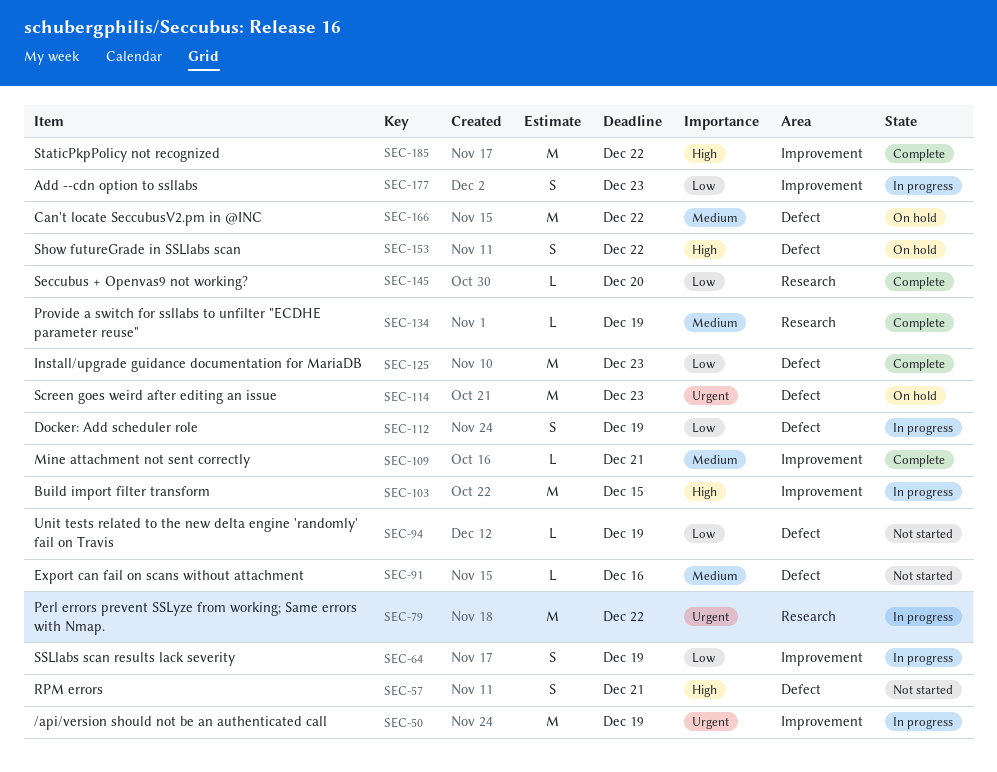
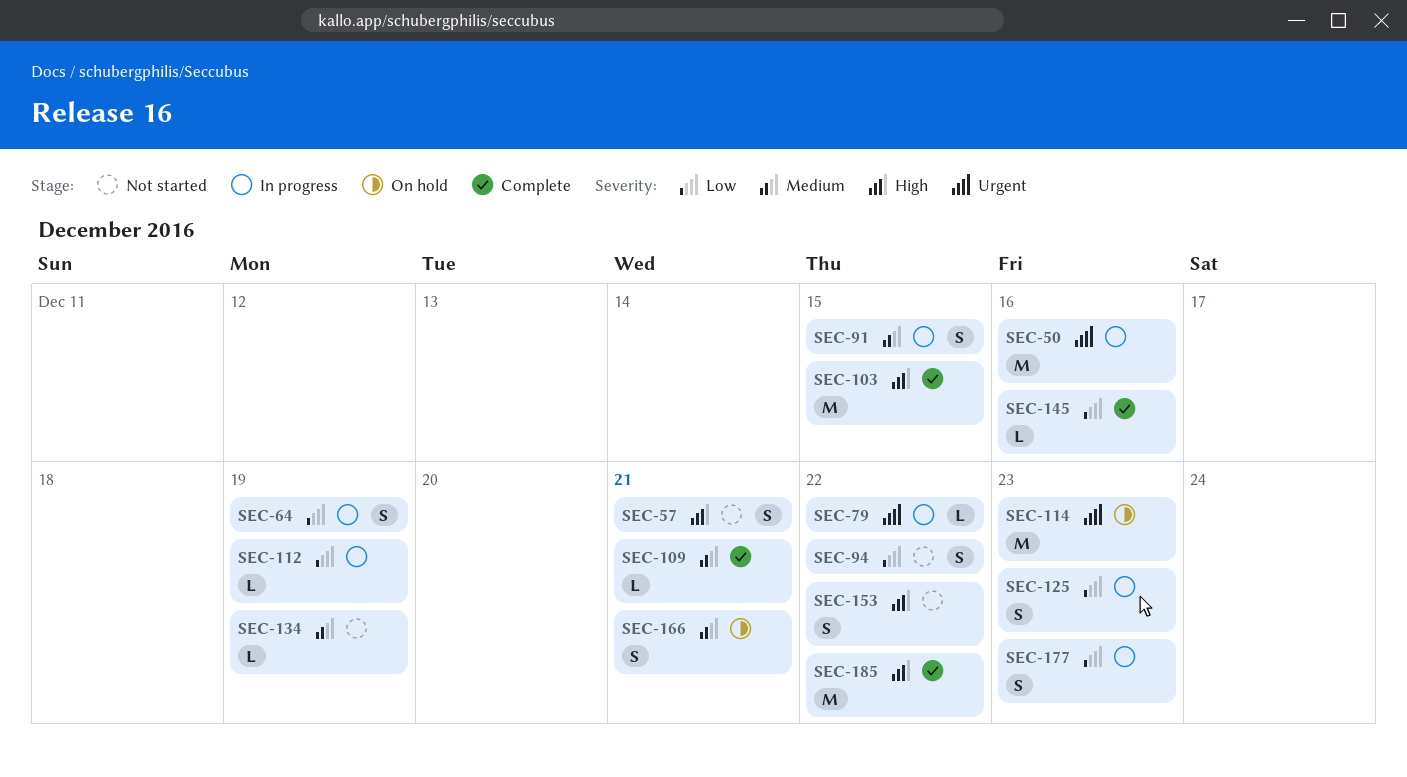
SEC-50, due: Dec 19 -> Dec 16
SEC-79, estimate: M -> L
SEC-91, status: Not started -> In progress
SEC-91, estimate: L -> S
SEC-91, due: Dec 16 -> Dec 15
SEC-94, estimate: L -> S
SEC-94, due: Dec 19 -> Dec 22
SEC-103, status: In progress -> Complete
SEC-112, estimate: S -> L
SEC-125, status: Complete -> In progress
SEC-125, estimate: M -> S
SEC-134, status: Complete -> Not started
SEC-145, due: Dec 20 -> Dec 16
SEC-153, status: On hold -> Not started
SEC-166, estimate: M -> S
SEC-166, due: Dec 22 -> Dec 21

